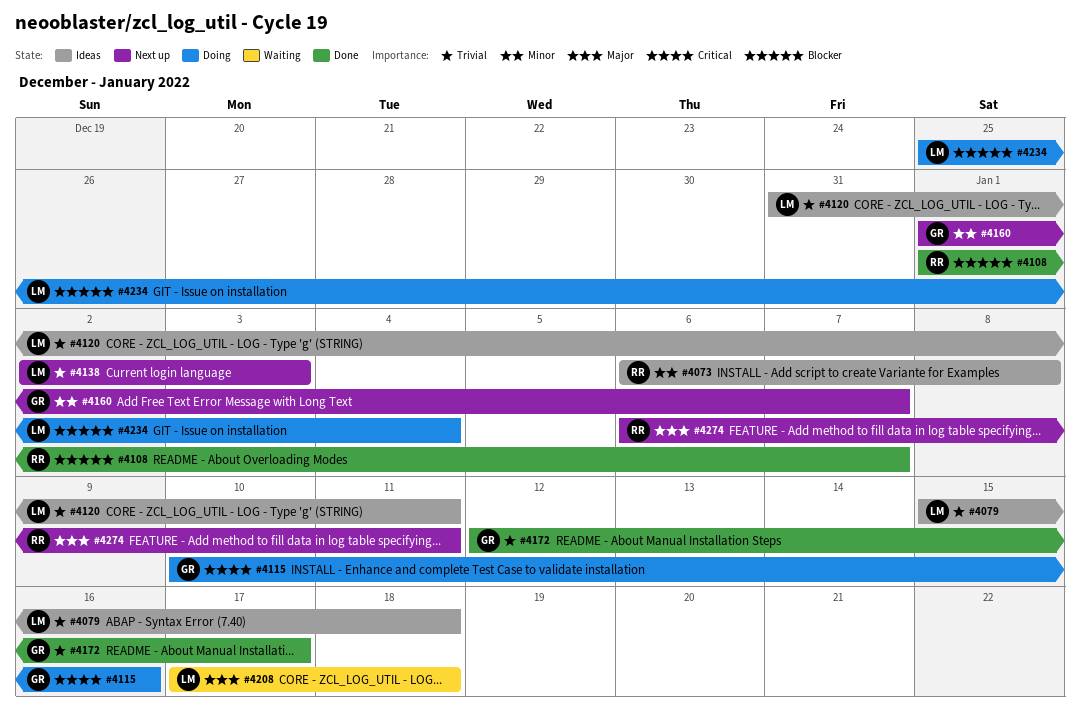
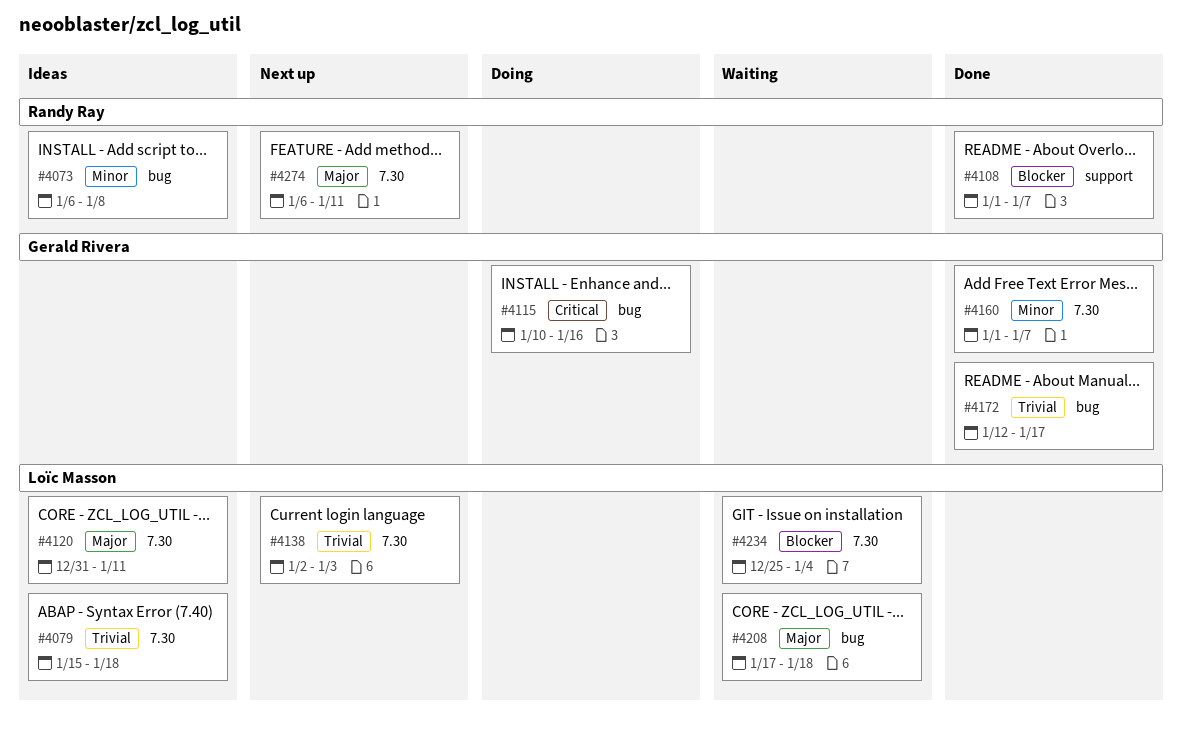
#4120, priority: Trivial -> Major
#4160, status: Next up -> Done
#4234, status: Doing -> Waiting

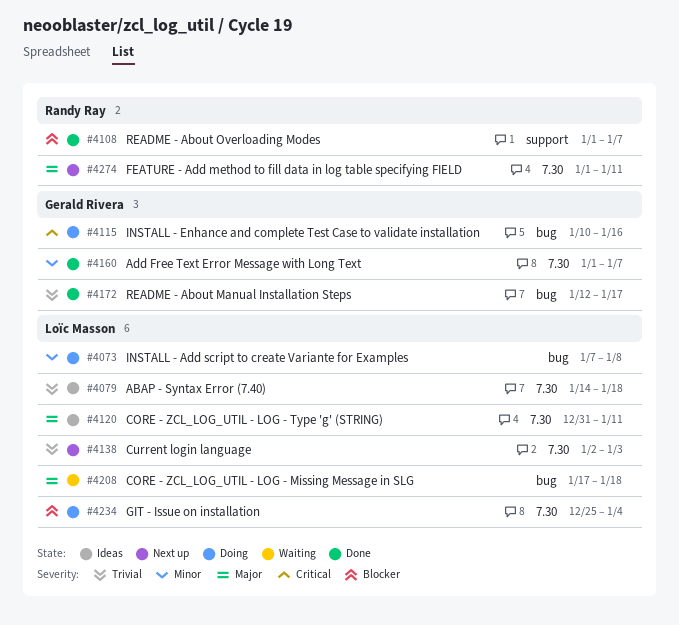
#4073, status: Ideas -> Doing
#4073, owner: Randy Ray -> Loïc Masson
#4073, start: Jan 6 -> Jan 7
#4079, start: Jan 15 -> Jan 14
#4234, status: Waiting -> Doing
#4274, start: Jan 6 -> Jan 1

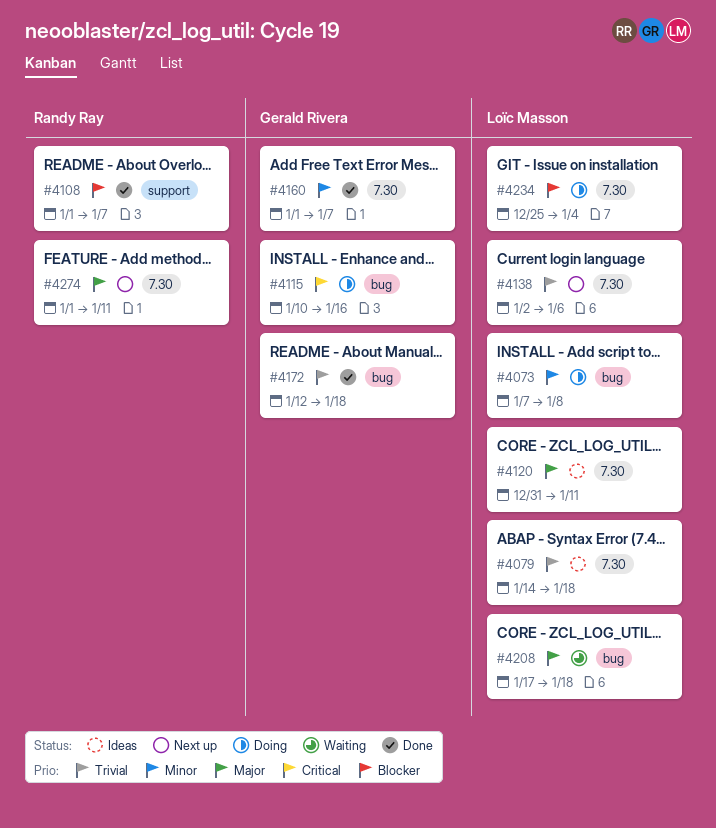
#4138, due: Jan 3 -> Jan 6
#4172, due: Jan 17 -> Jan 18

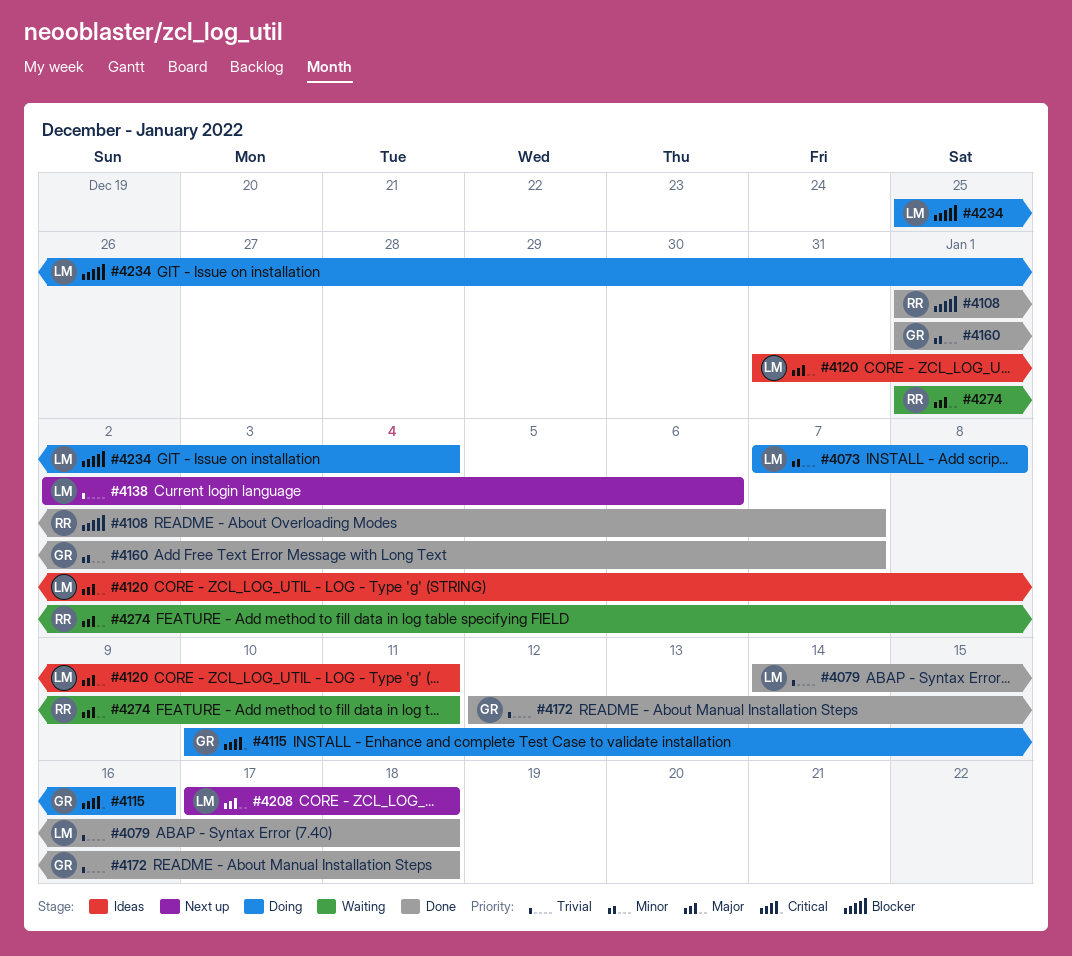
#4079, status: Ideas -> Done
#4208, status: Waiting -> Next up
#4274, status: Next up -> Waiting

